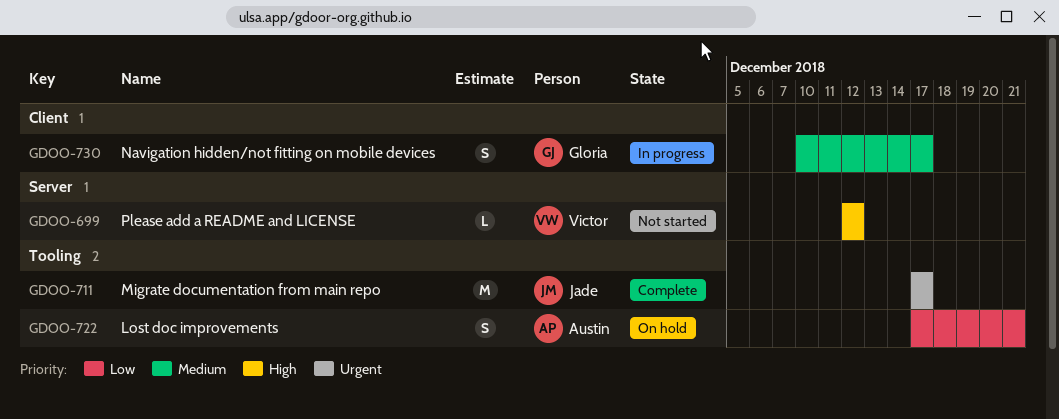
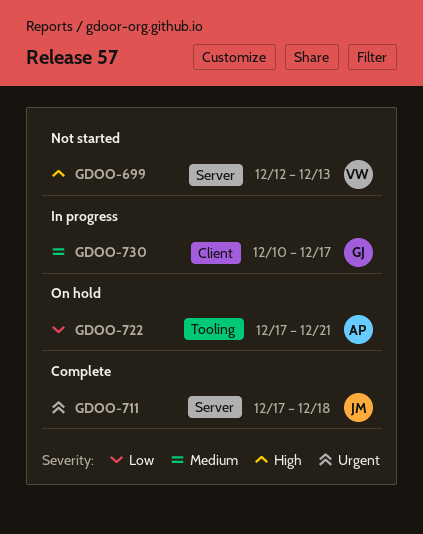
GDOO-699, due: Dec 12 -> Dec 13
GDOO-711, label: Tooling -> Server
GDOO-711, due: Dec 17 -> Dec 18

